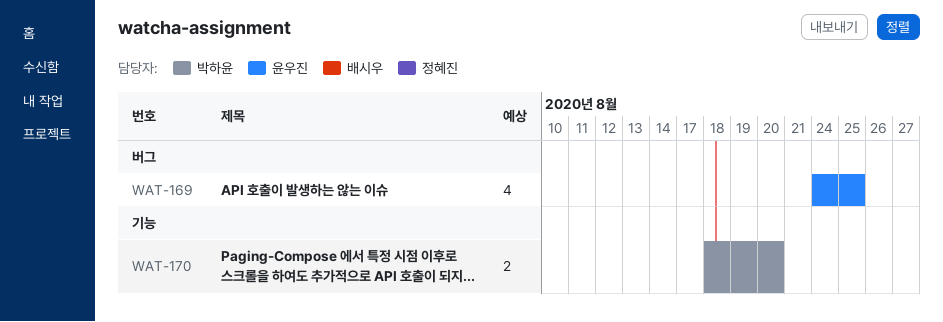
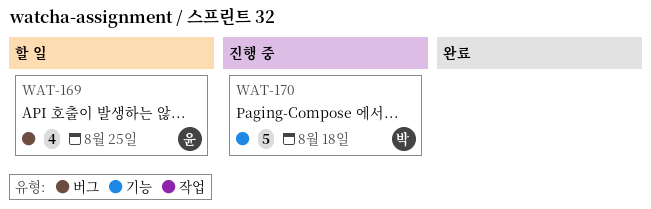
WAT-170, estimate: 2 -> 5
WAT-170, due: Aug 20 -> Aug 18

